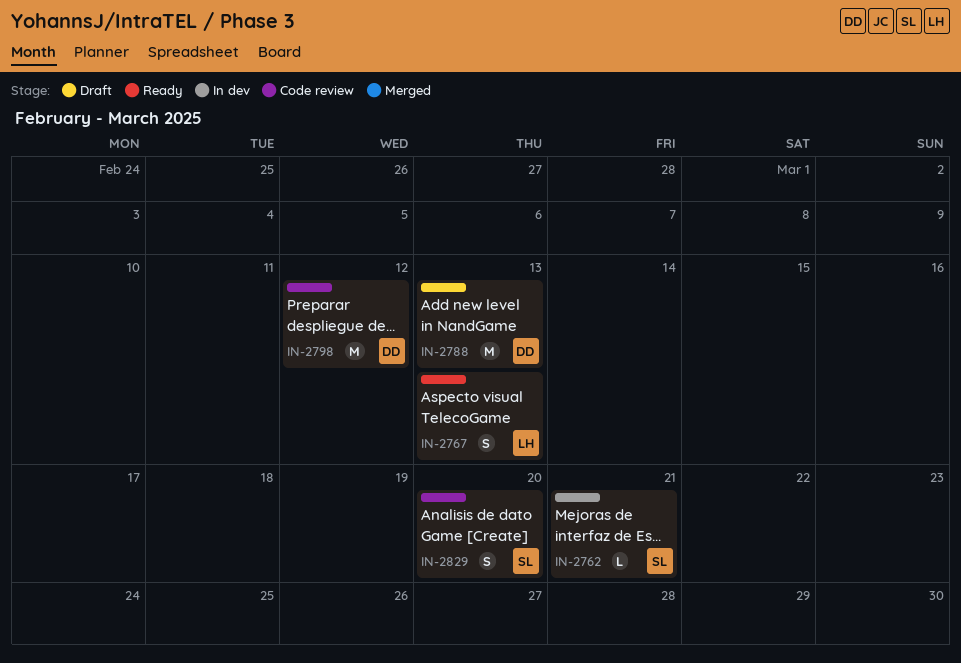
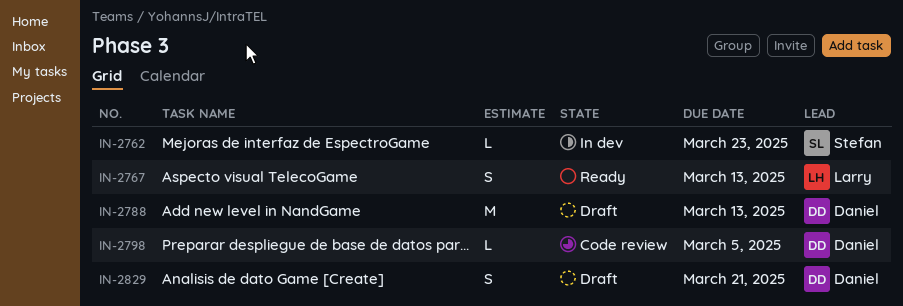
IN-2762, due: Mar 21 -> Mar 23
IN-2798, estimate: M -> L
IN-2798, due: Mar 12 -> Mar 5
IN-2829, status: Code review -> Draft
IN-2829, owner: Stefan -> Daniel
IN-2829, due: Mar 20 -> Mar 21

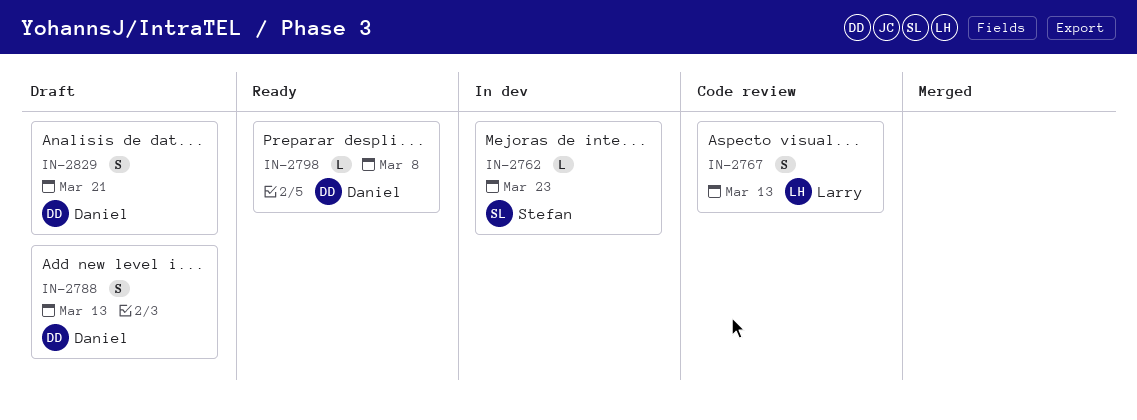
IN-2767, status: Ready -> Code review
IN-2788, estimate: M -> S
IN-2798, status: Code review -> Ready
IN-2798, due: Mar 5 -> Mar 8

